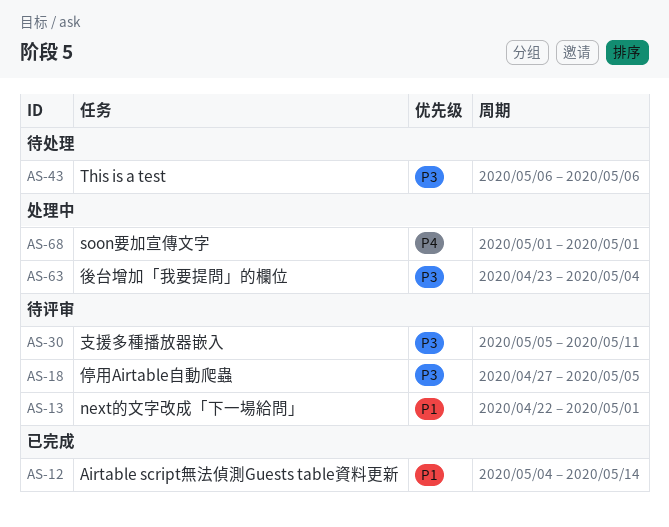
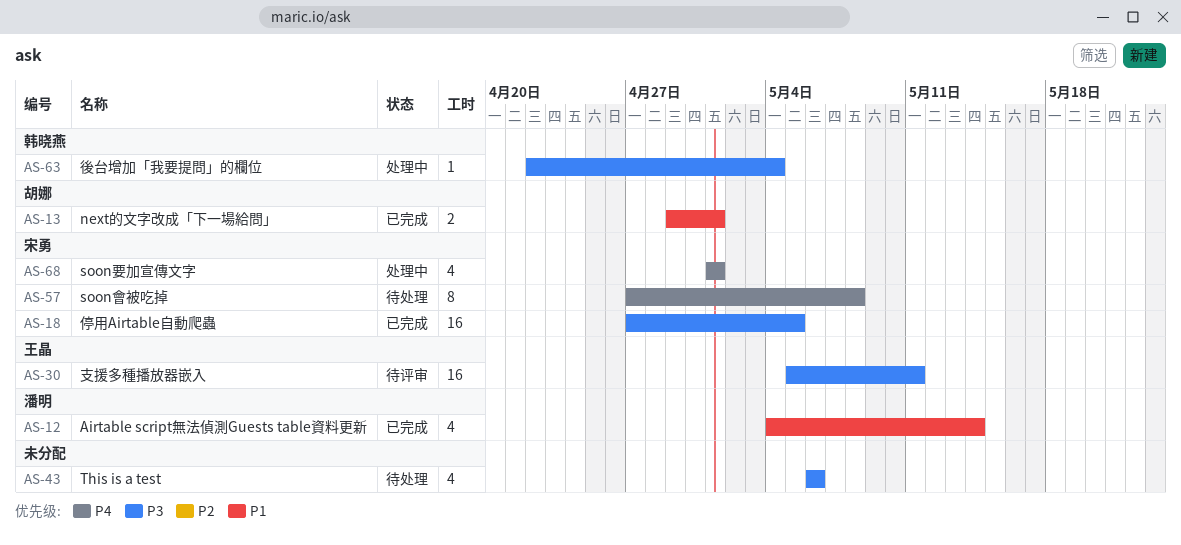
AS-13, status: 待评审 -> 已完成
AS-13, start: Apr 22 -> Apr 29
AS-18, status: 待评审 -> 已完成
AS-57: none -> present
AS-63, start: Apr 23 -> Apr 22

